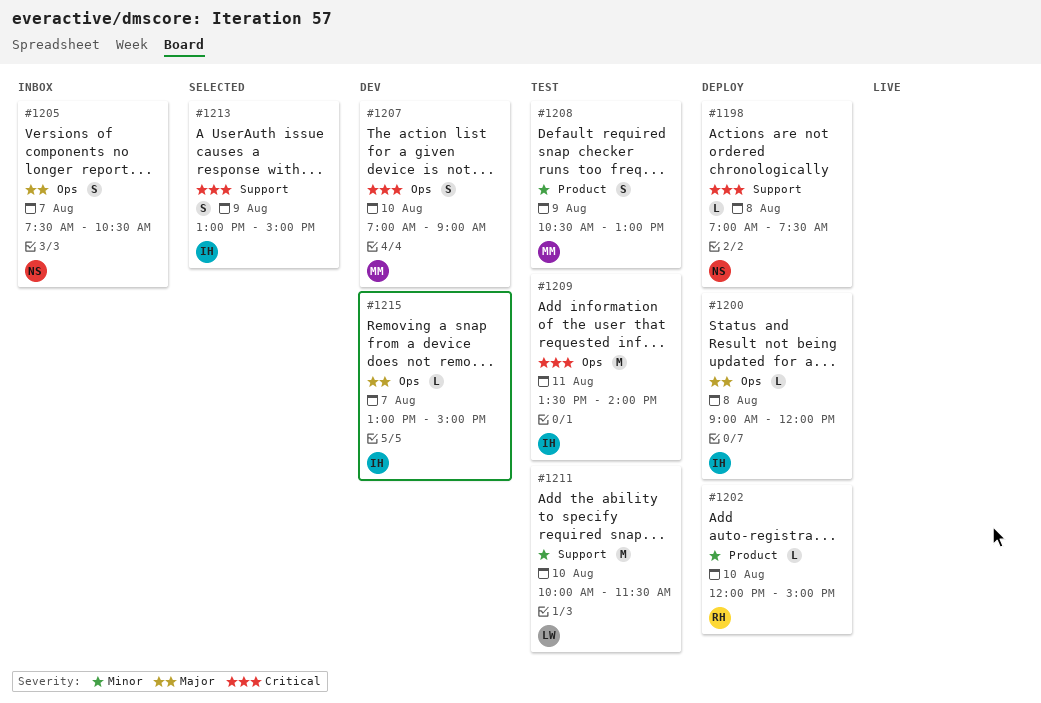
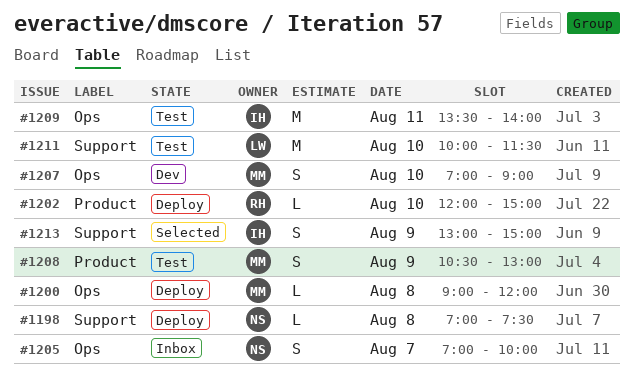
#1200, owner: IH -> MM
#1205, begins: 07:30 -> 07:00
#1205, ends: 10:30 -> 10:00
#1215: present -> none

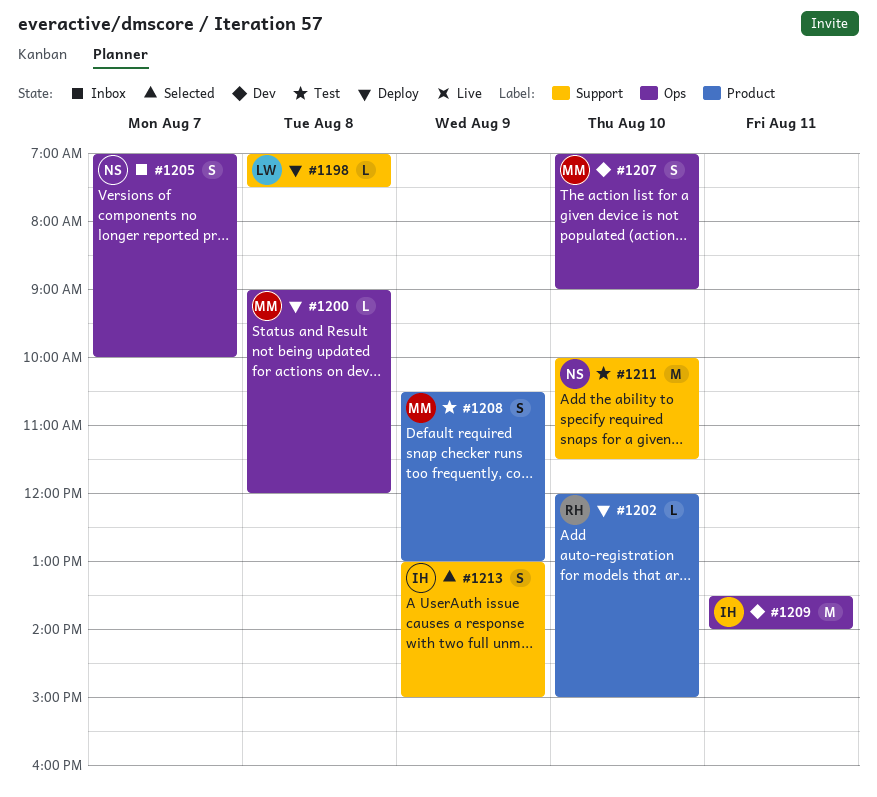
#1198, owner: NS -> LW
#1209, status: Test -> Dev
#1211, owner: LW -> NS

